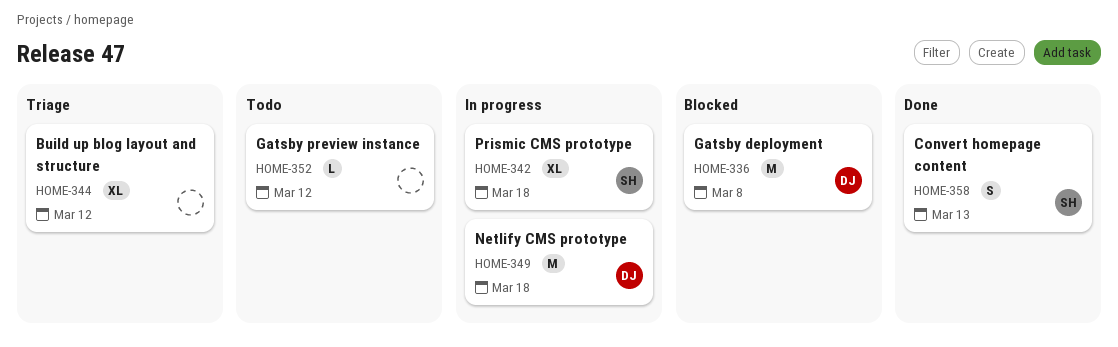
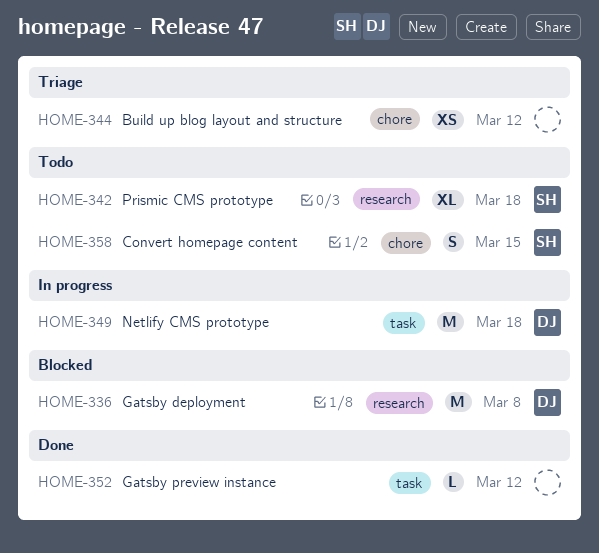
HOME-342, status: In progress -> Todo
HOME-344, estimate: XL -> XS
HOME-352, status: Todo -> Done
HOME-358, status: Done -> Todo
HOME-358, due: Mar 13 -> Mar 15

